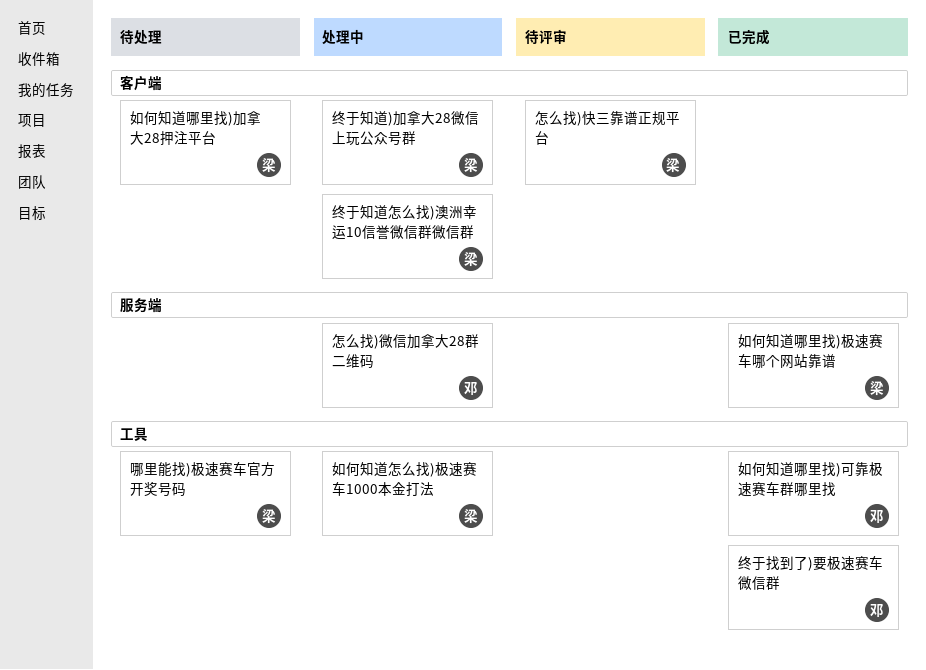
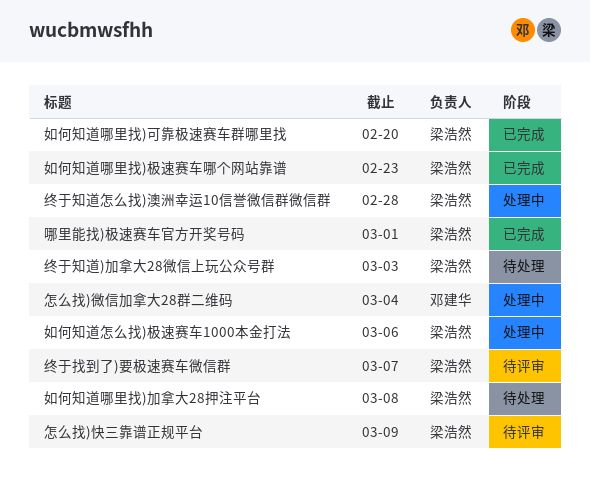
哪里能找)极速赛车官方开奖号码, status: 待处理 -> 已完成
如何知道哪里找)可靠极速赛车群哪里找, owner: 邓建华 -> 梁浩然
终于找到了)要极速赛车微信群, status: 已完成 -> 待评审
终于找到了)要极速赛车微信群, owner: 邓建华 -> 梁浩然
终于知道)加拿大28微信上玩公众号群, status: 处理中 -> 待处理

